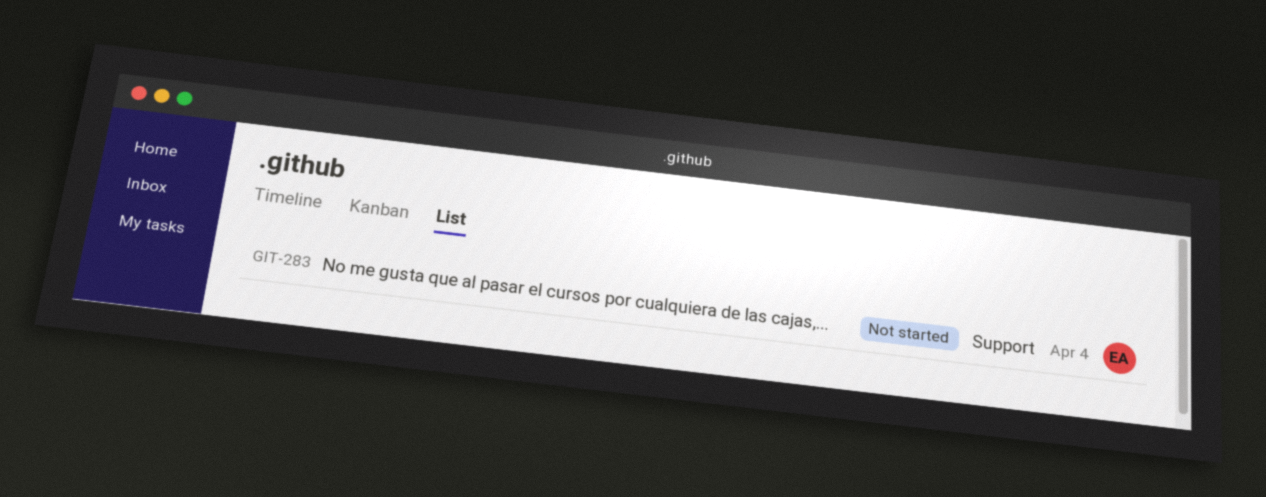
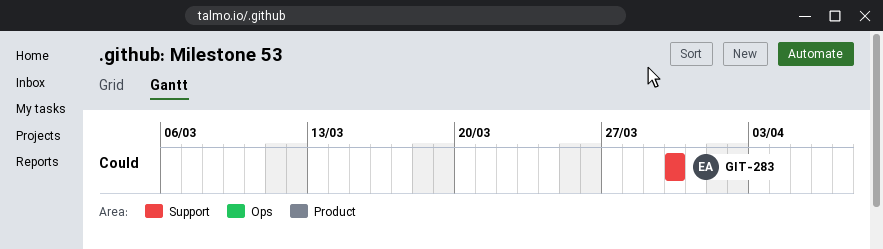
GIT-283, due: Apr 4 -> Mar 30

